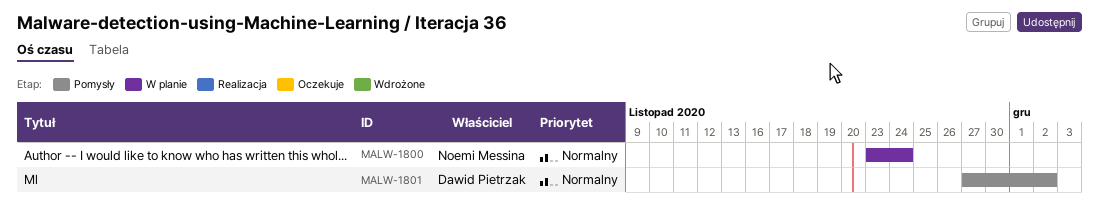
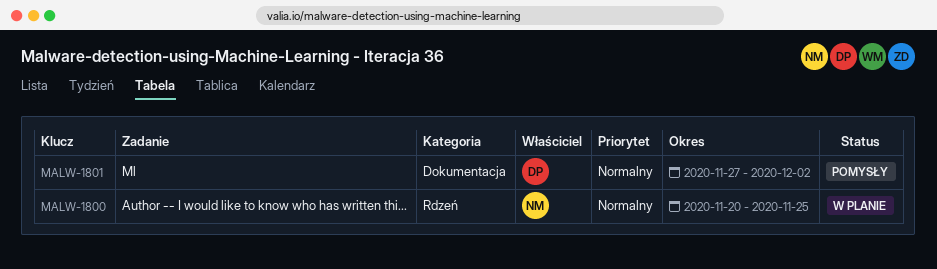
MALW-1800, start: Nov 23 -> Nov 20
MALW-1800, due: Nov 24 -> Nov 25

